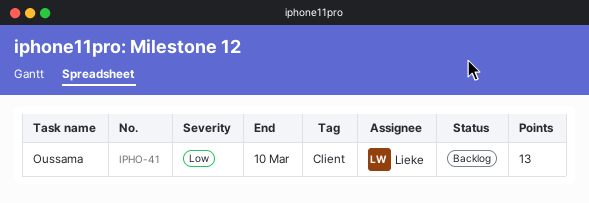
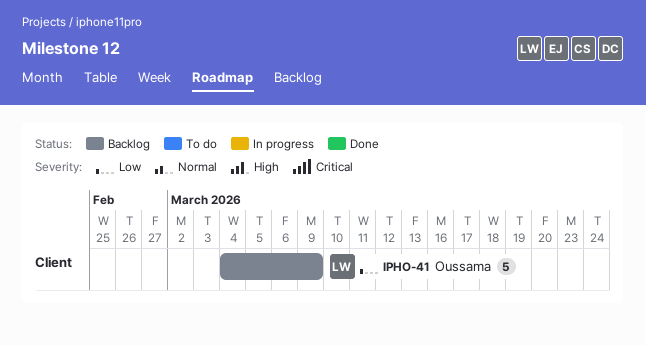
IPHO-41, estimate: 13 -> 5
IPHO-41, due: Mar 10 -> Mar 9

